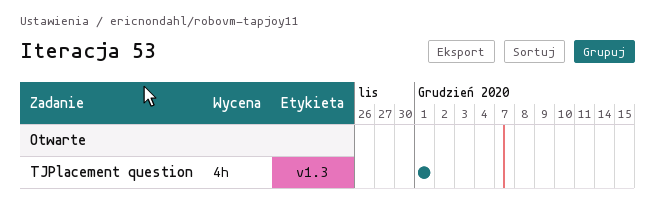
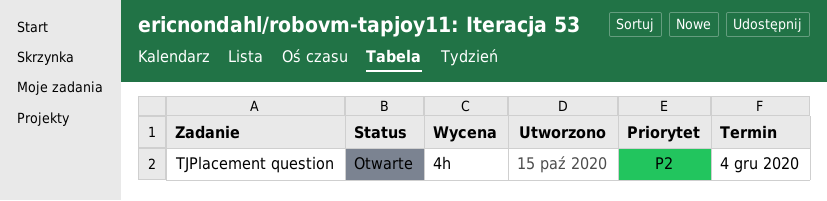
TJPlacement question, due: Dec 1 -> Dec 4

